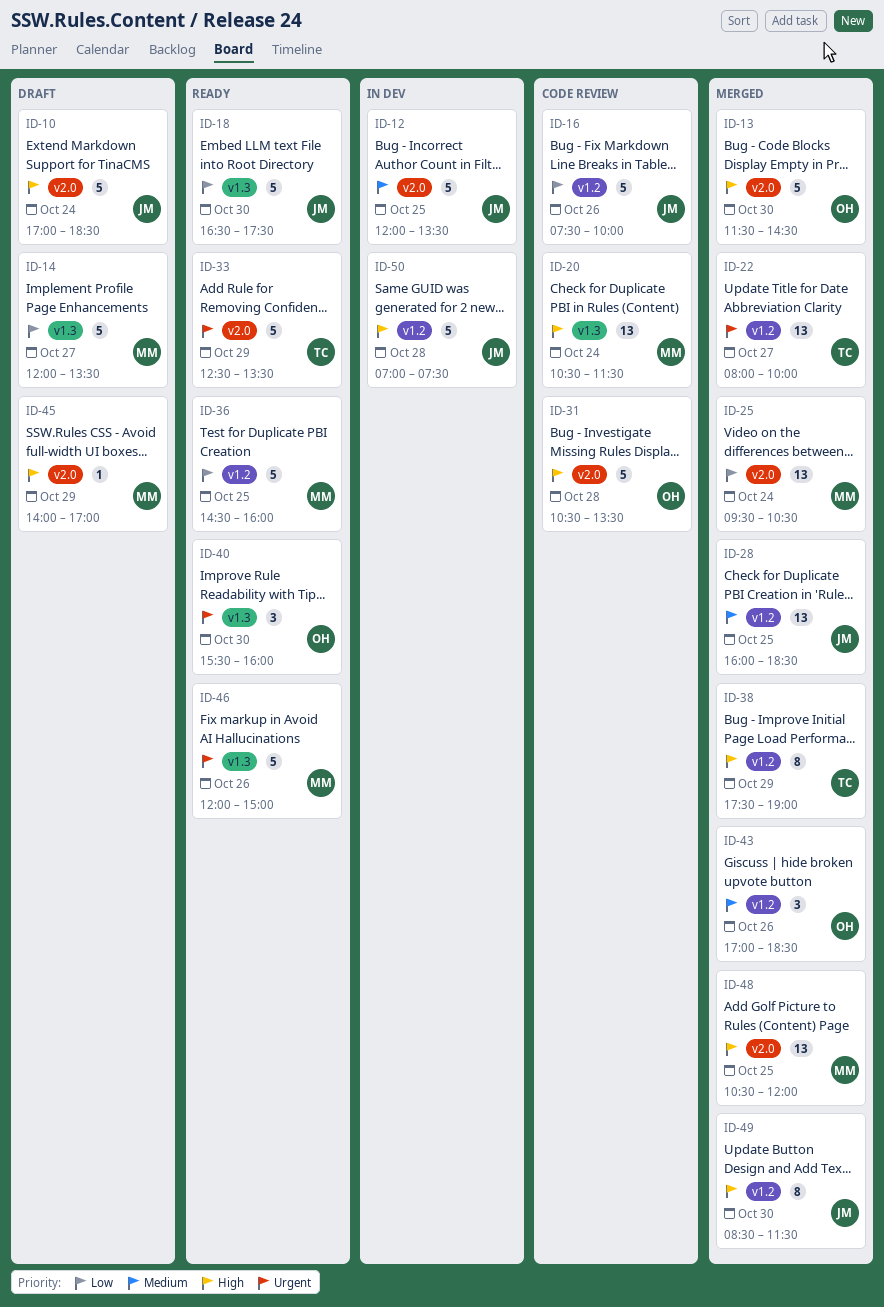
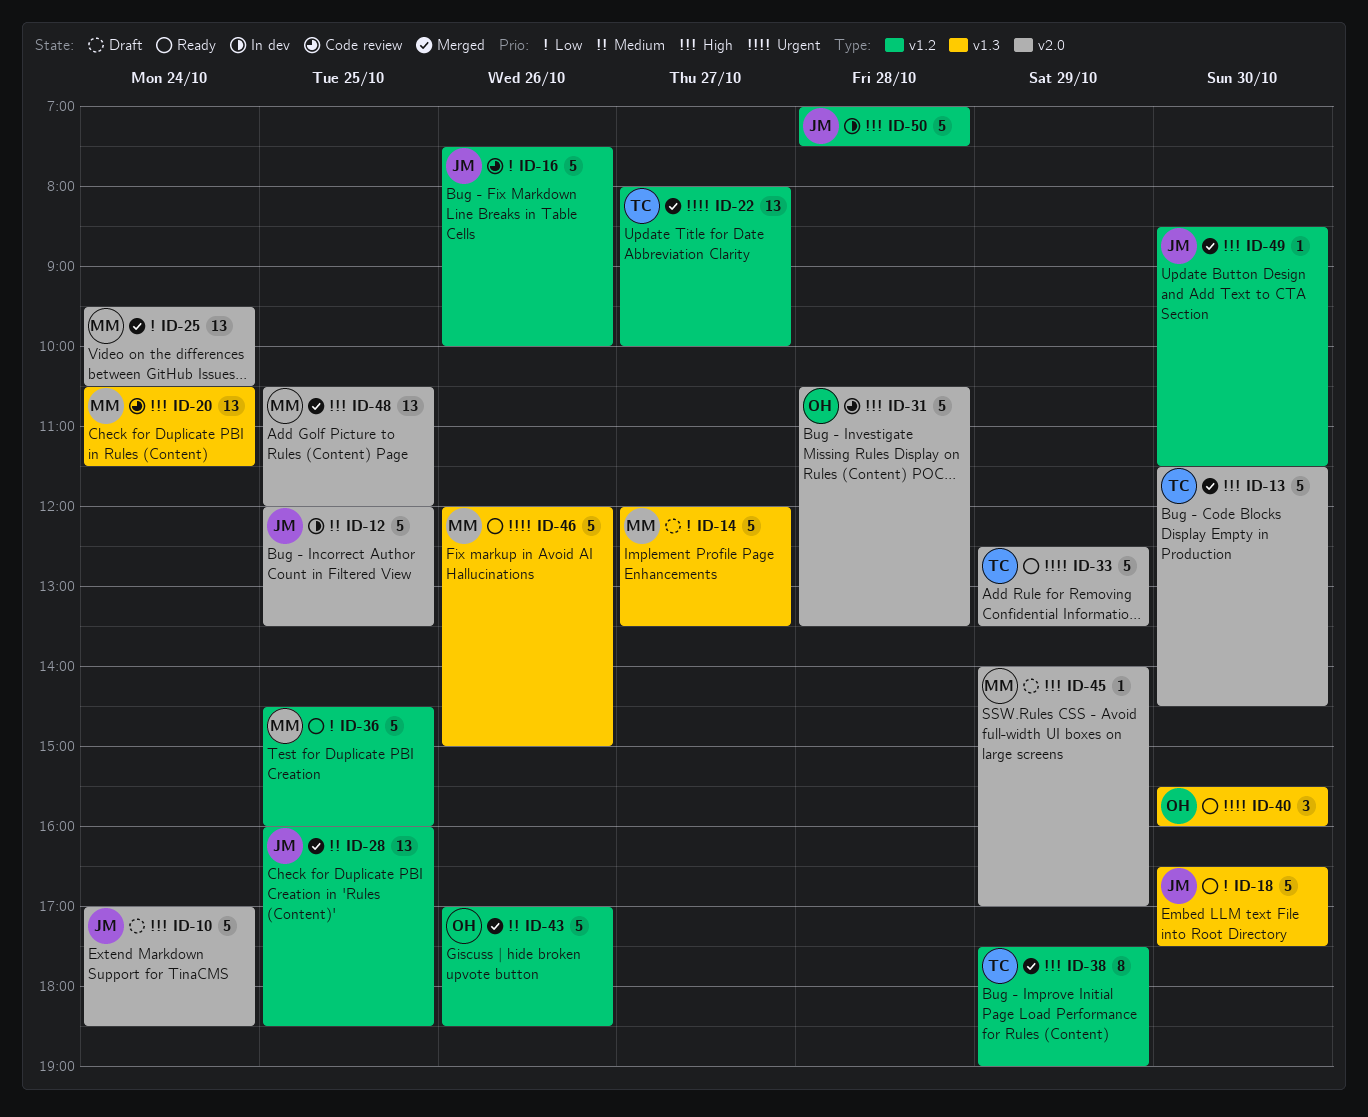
ID-13, owner: OH -> TC
ID-43, estimate: 3 -> 5
ID-49, estimate: 8 -> 1

